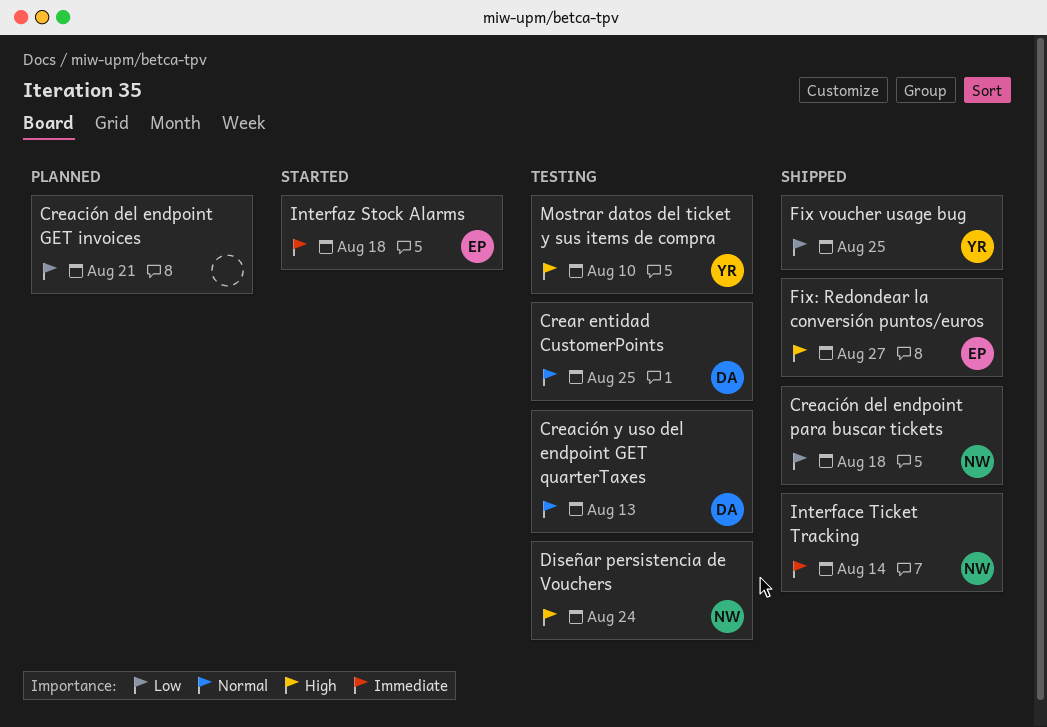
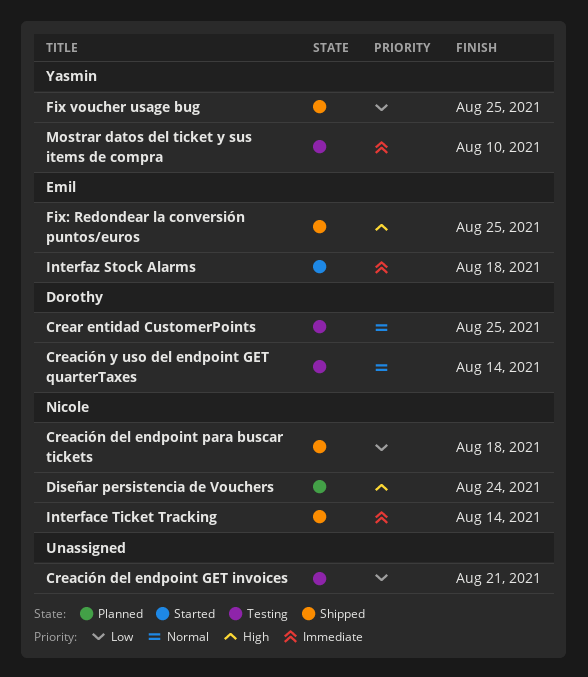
Creación del endpoint GET invoices, status: Planned -> Testing
Creación y uso del endpoint GET quarterTaxes, due: Aug 13 -> Aug 14
Diseñar persistencia de Vouchers, status: Testing -> Planned
Fix: Redondear la conversión puntos/euros, due: Aug 27 -> Aug 25
Mostrar datos del ticket y sus items de compra, priority: High -> Immediate

